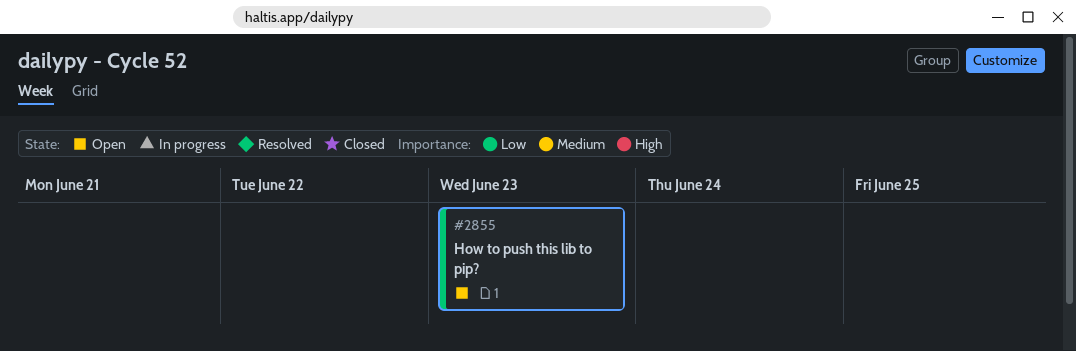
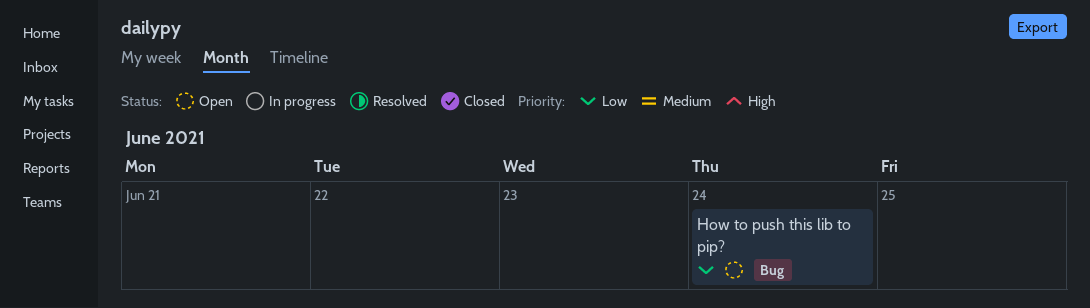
How to push this lib to pip?, due: Jun 23 -> Jun 24

